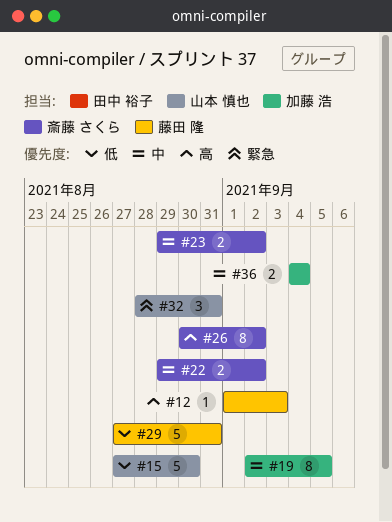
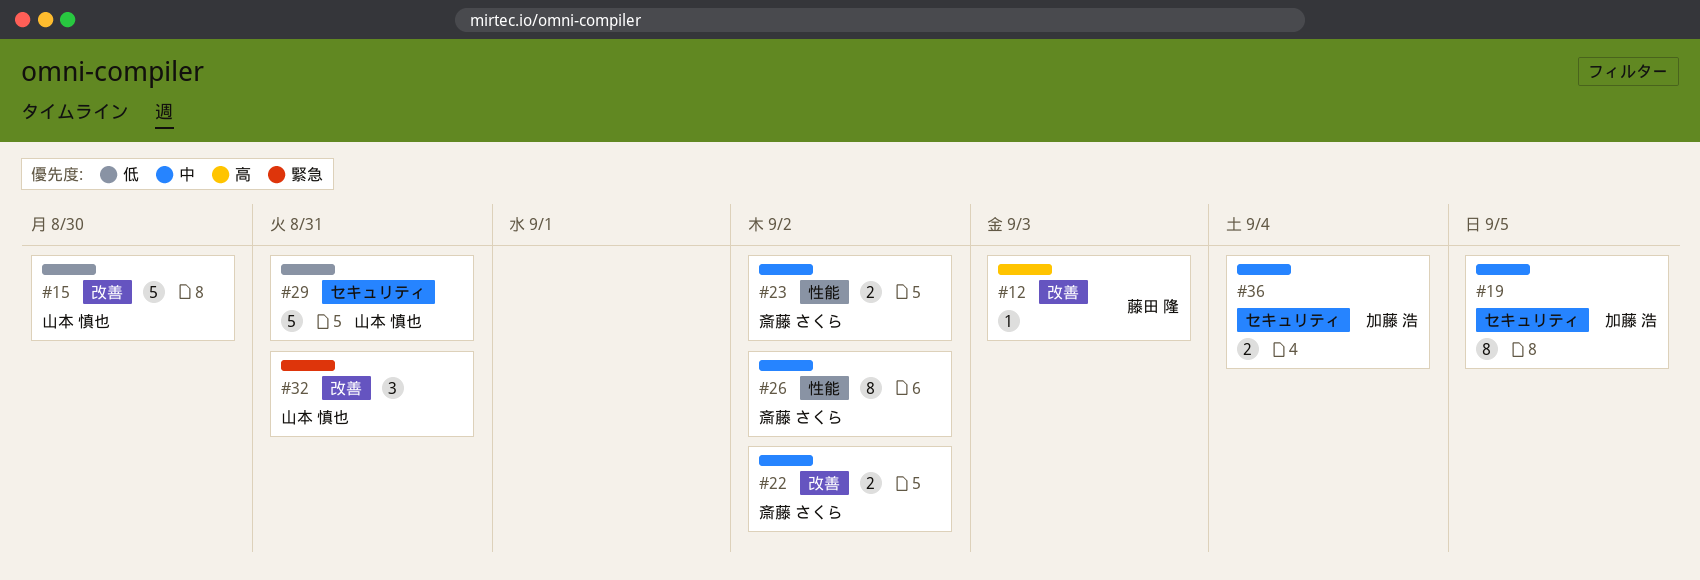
#26, priority: 高 -> 中
#29, owner: 藤田 隆 -> 山本 慎也

